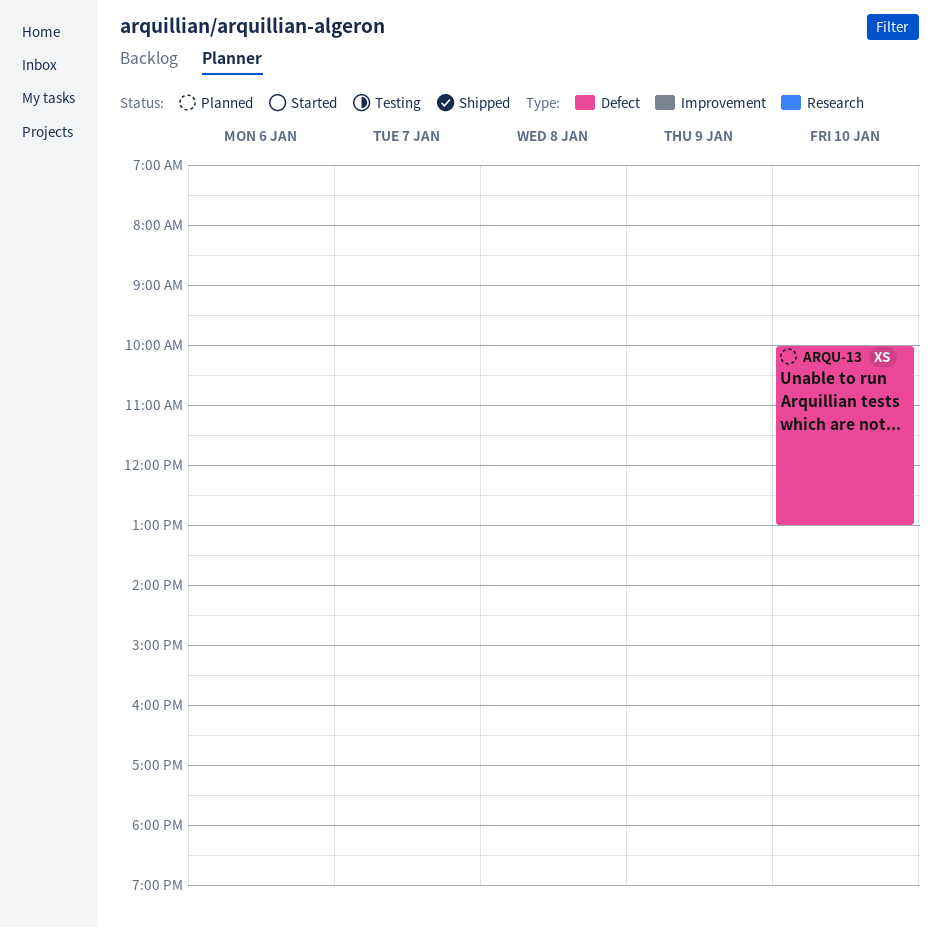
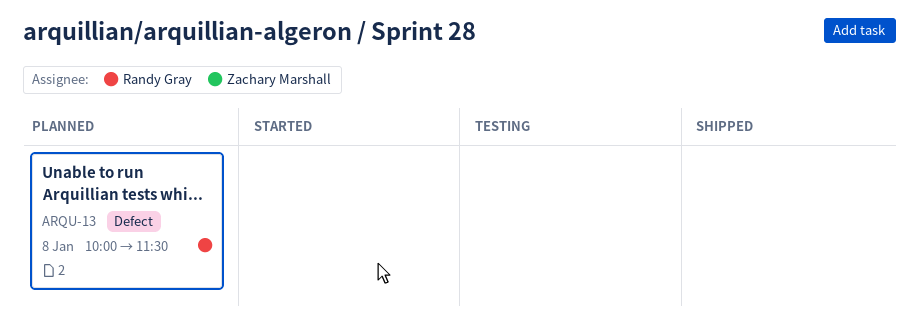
ARQU-13, day: Jan 10 -> Jan 8
ARQU-13, ends: 13:00 -> 11:30

